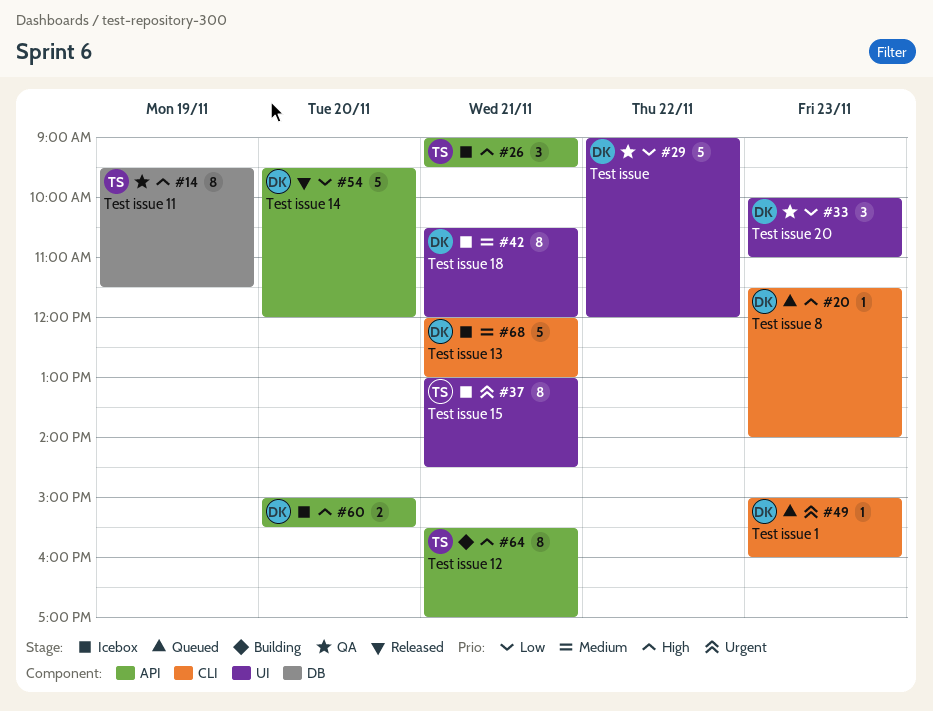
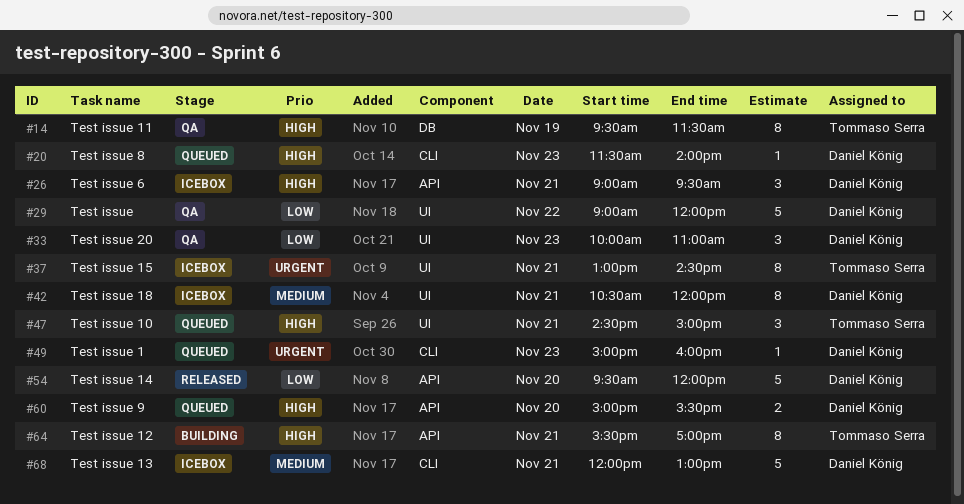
#26, owner: Tommaso Serra -> Daniel König
#47: none -> present
#60, status: Icebox -> Queued

